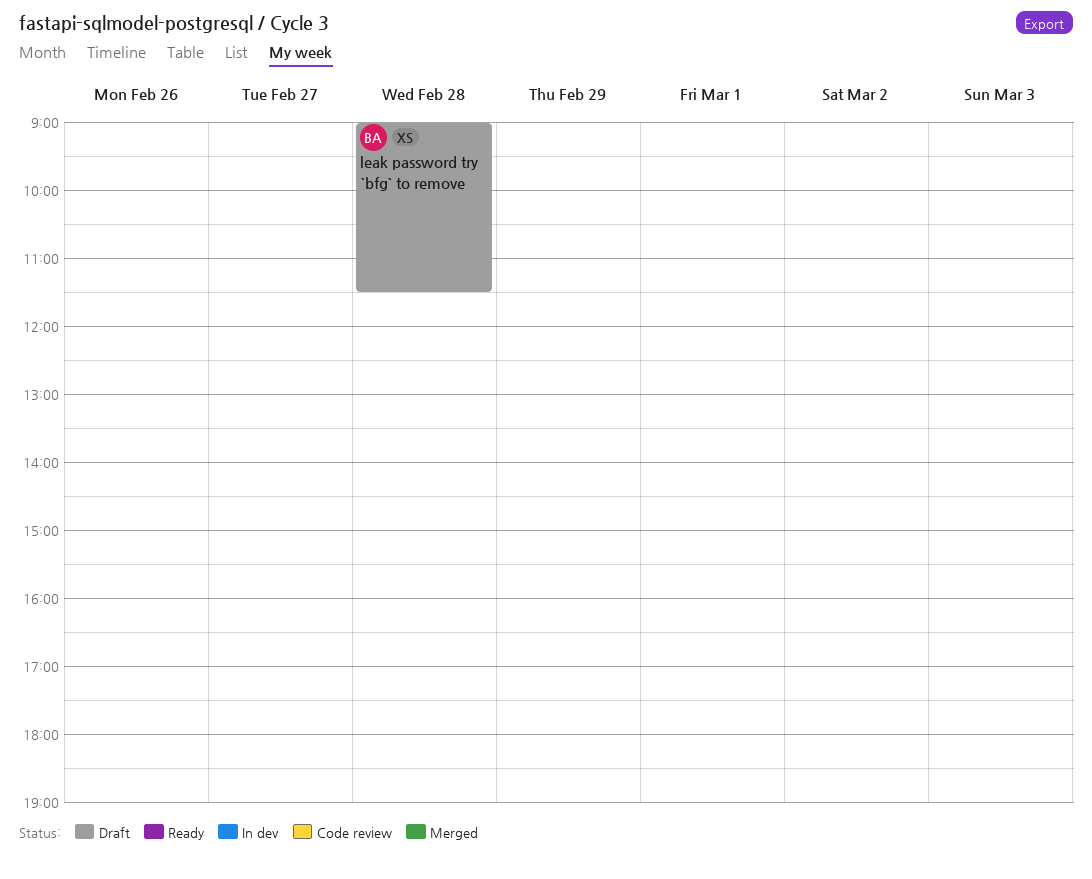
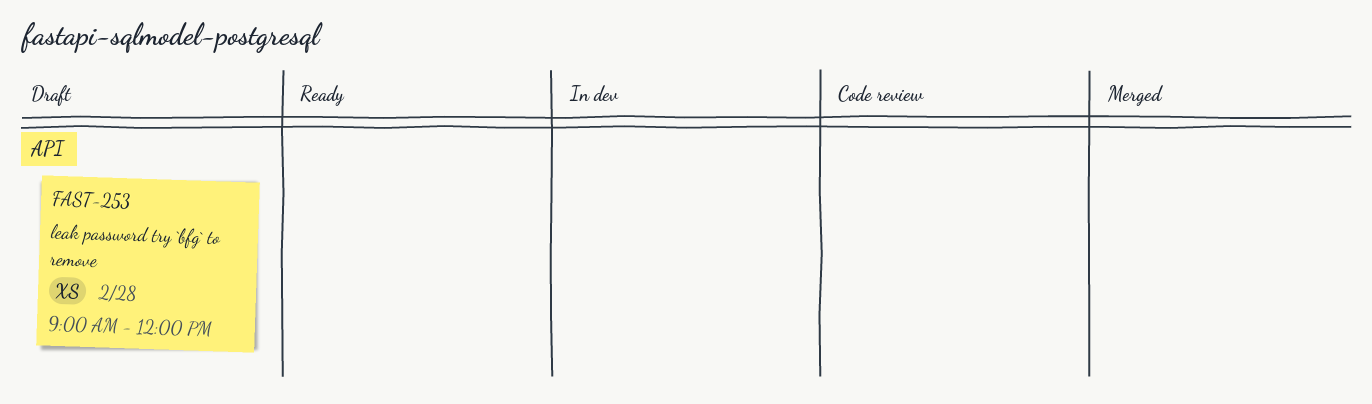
leak password try `bfg` to remove, ends: 11:30 -> 12:00

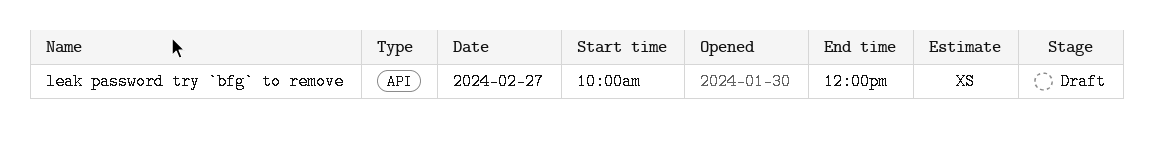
leak password try `bfg` to remove, day: Feb 28 -> Feb 27
leak password try `bfg` to remove, begins: 09:00 -> 10:00

